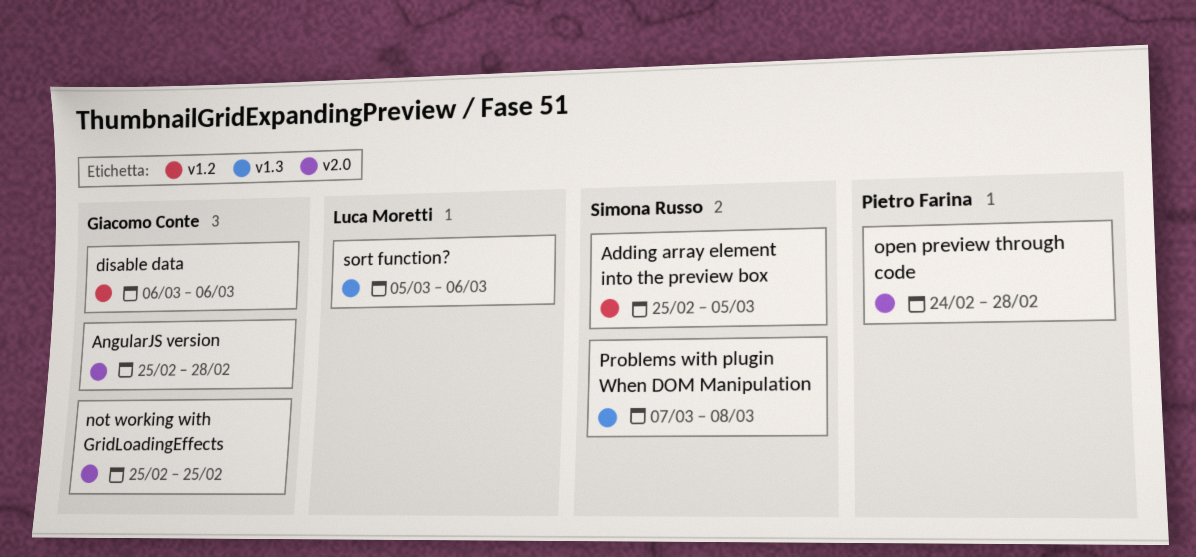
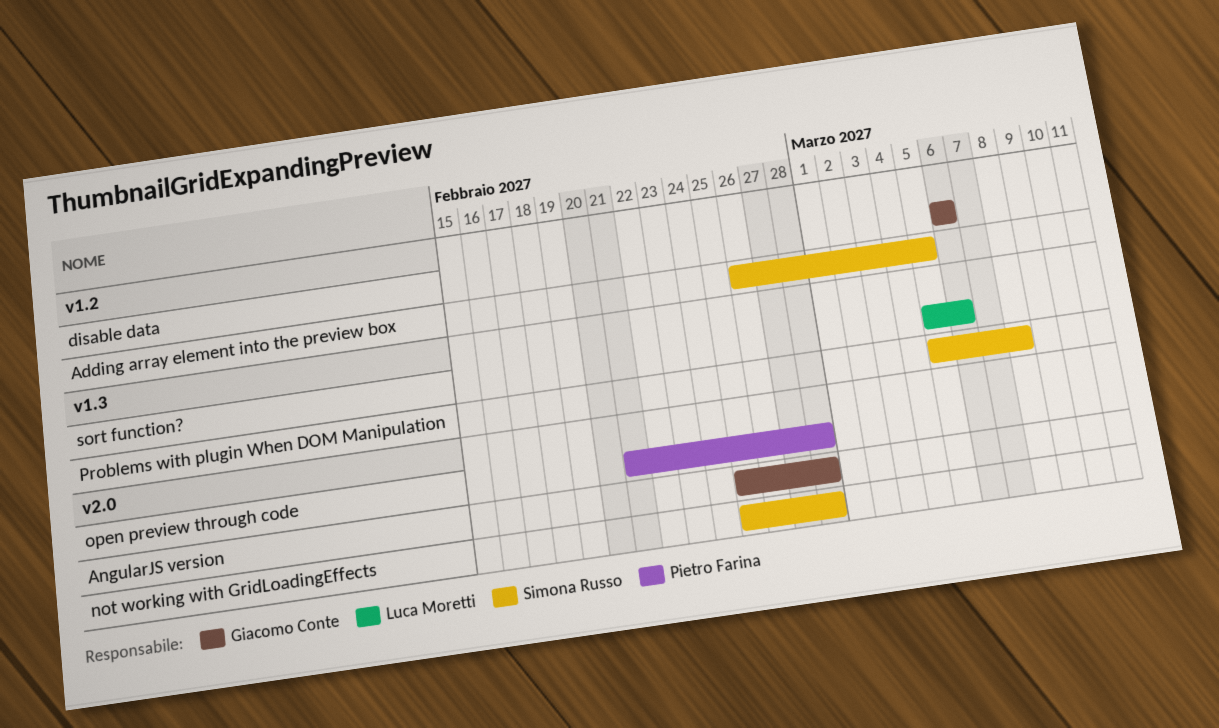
Adding array element into the preview box, start: Feb 25 -> Feb 26
not working with GridLoadingEffects, owner: Giacomo Conte -> Simona Russo
not working with GridLoadingEffects, due: Feb 25 -> Feb 28
open preview through code, start: Feb 24 -> Feb 21
Problems with plugin When DOM Manipulation, start: Mar 7 -> Mar 5

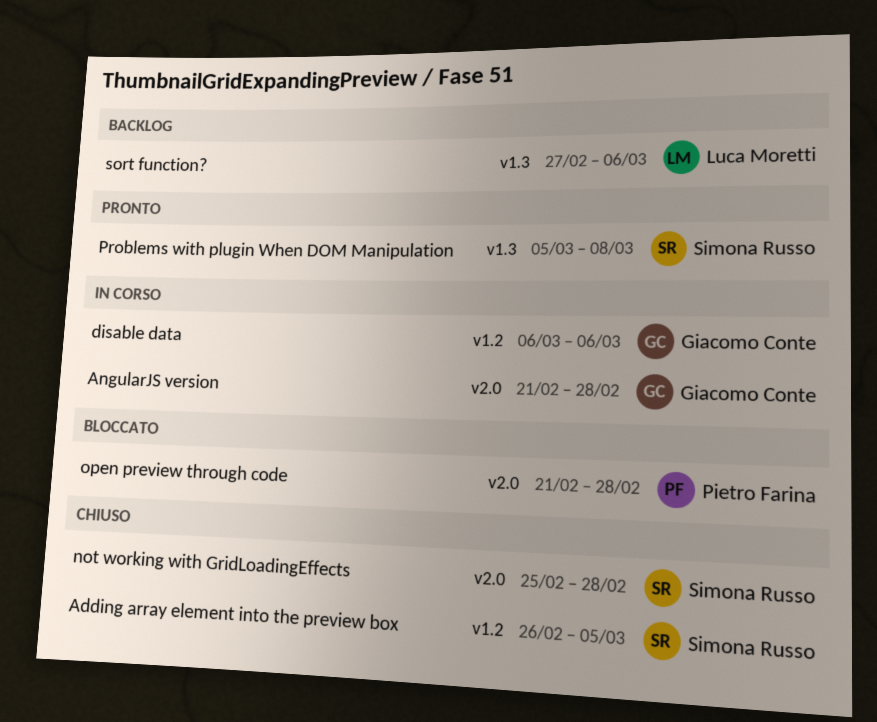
AngularJS version, start: Feb 25 -> Feb 21
sort function?, start: Mar 5 -> Feb 27

